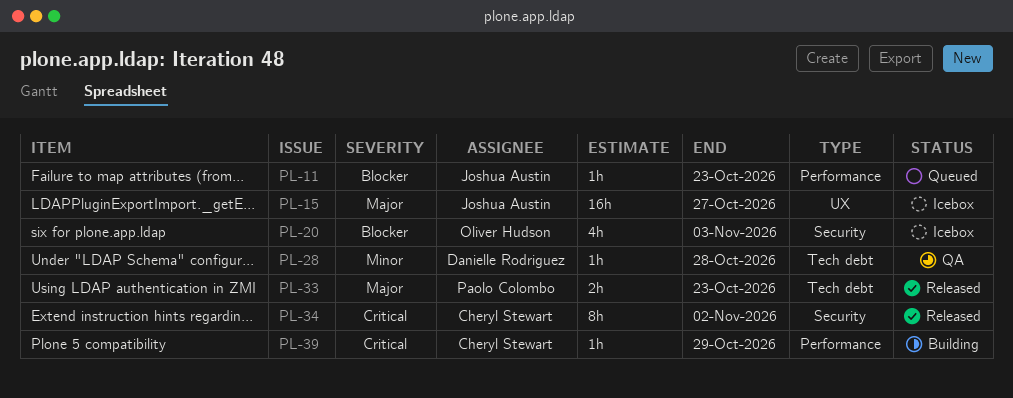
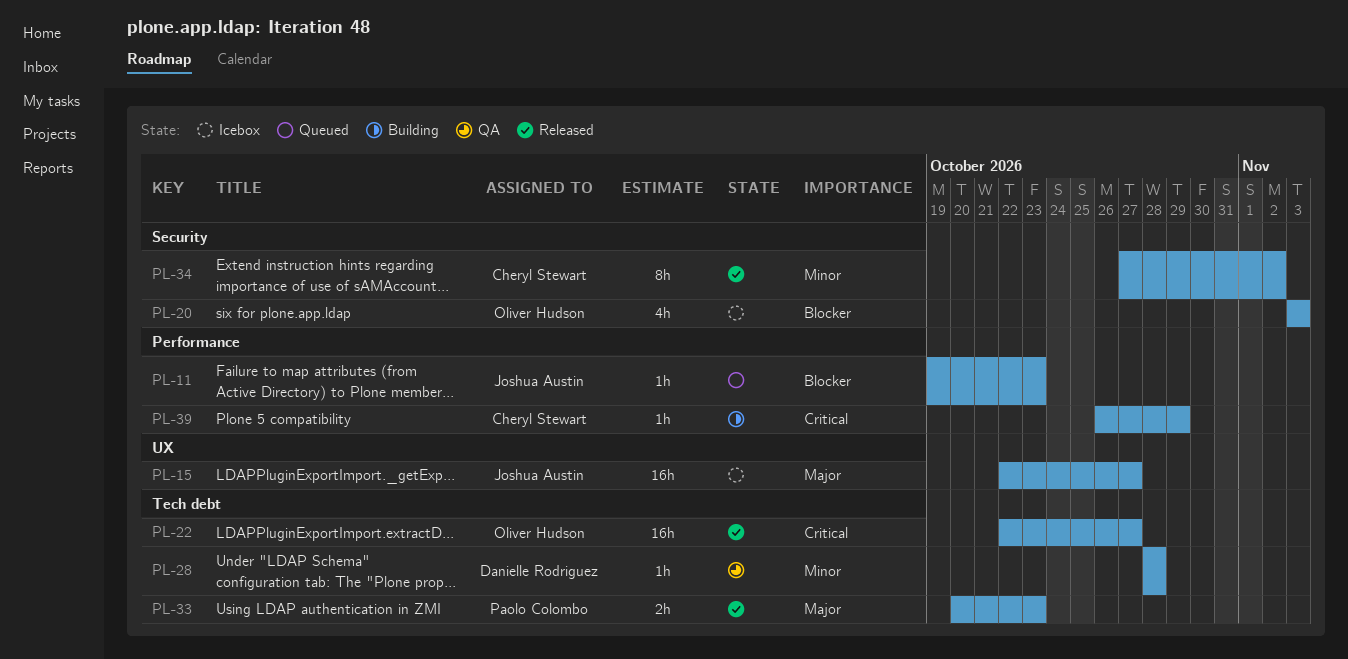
PL-22: none -> present
PL-34, priority: Critical -> Minor

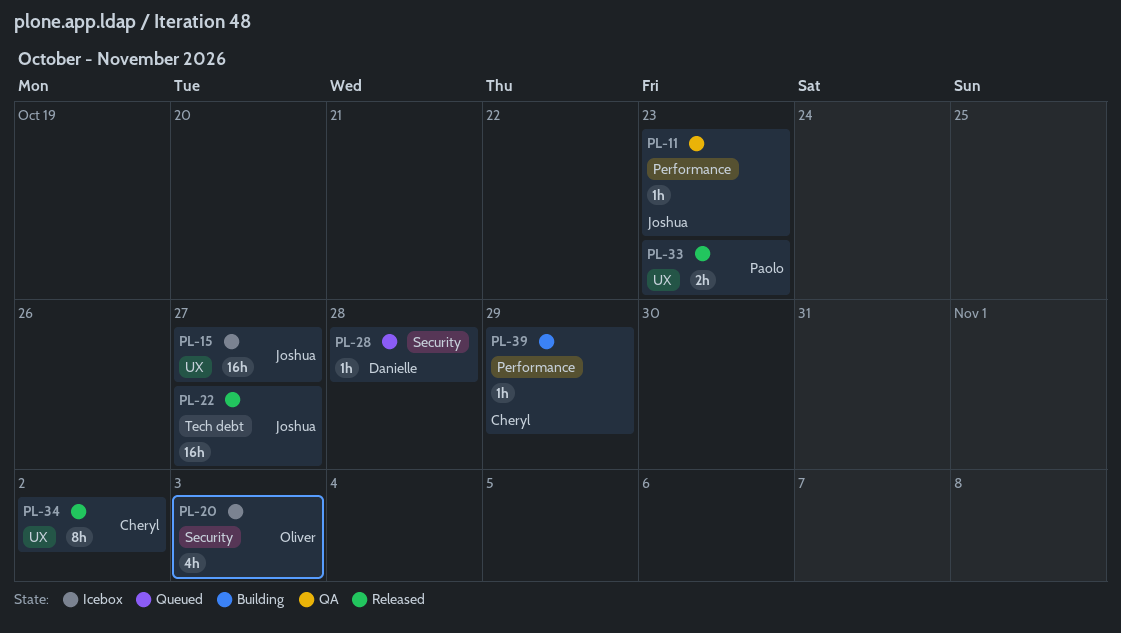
PL-11, status: Queued -> QA
PL-22, owner: Oliver Hudson -> Joshua Austin
PL-28, status: QA -> Queued
PL-28, label: Tech debt -> Security
PL-33, label: Tech debt -> UX
PL-34, label: Security -> UX

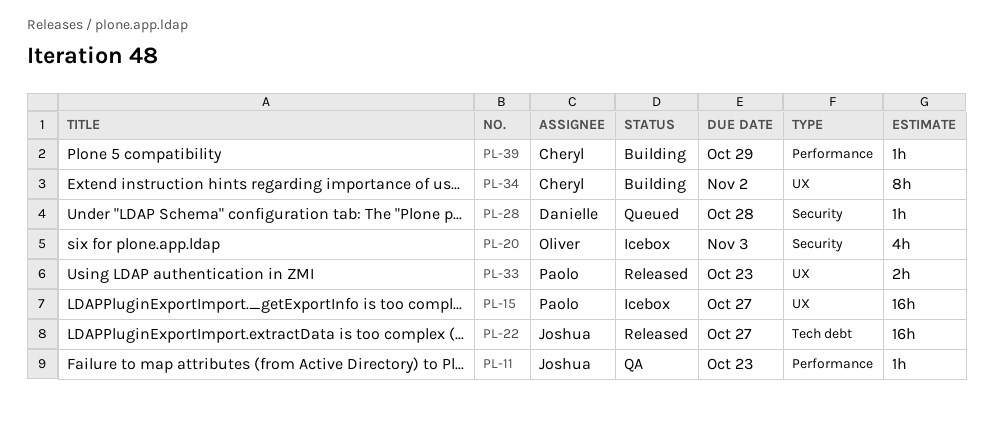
PL-15, owner: Joshua -> Paolo
PL-34, status: Released -> Building

